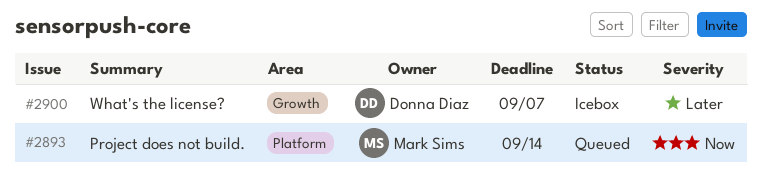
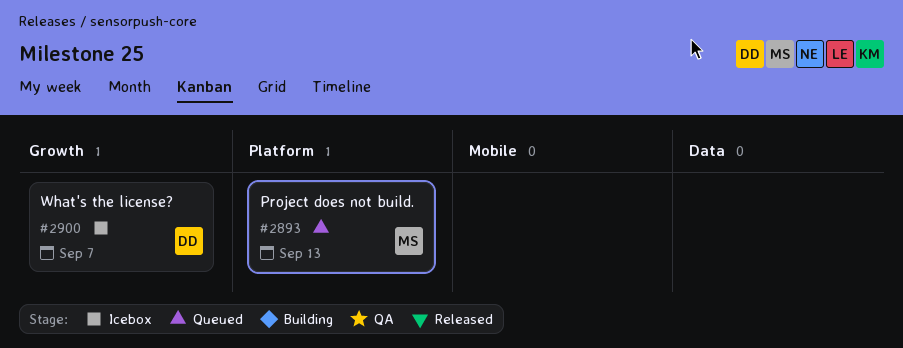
#2893, due: Sep 14 -> Sep 13

